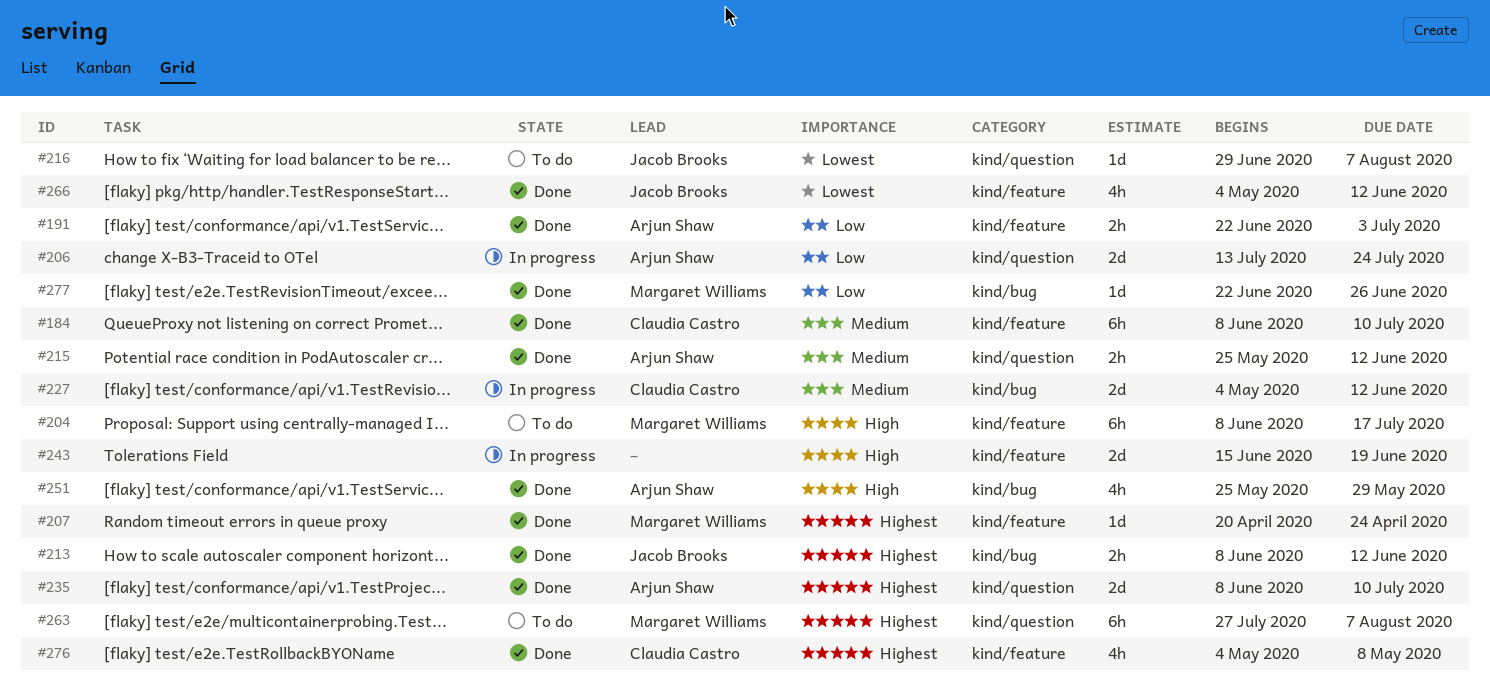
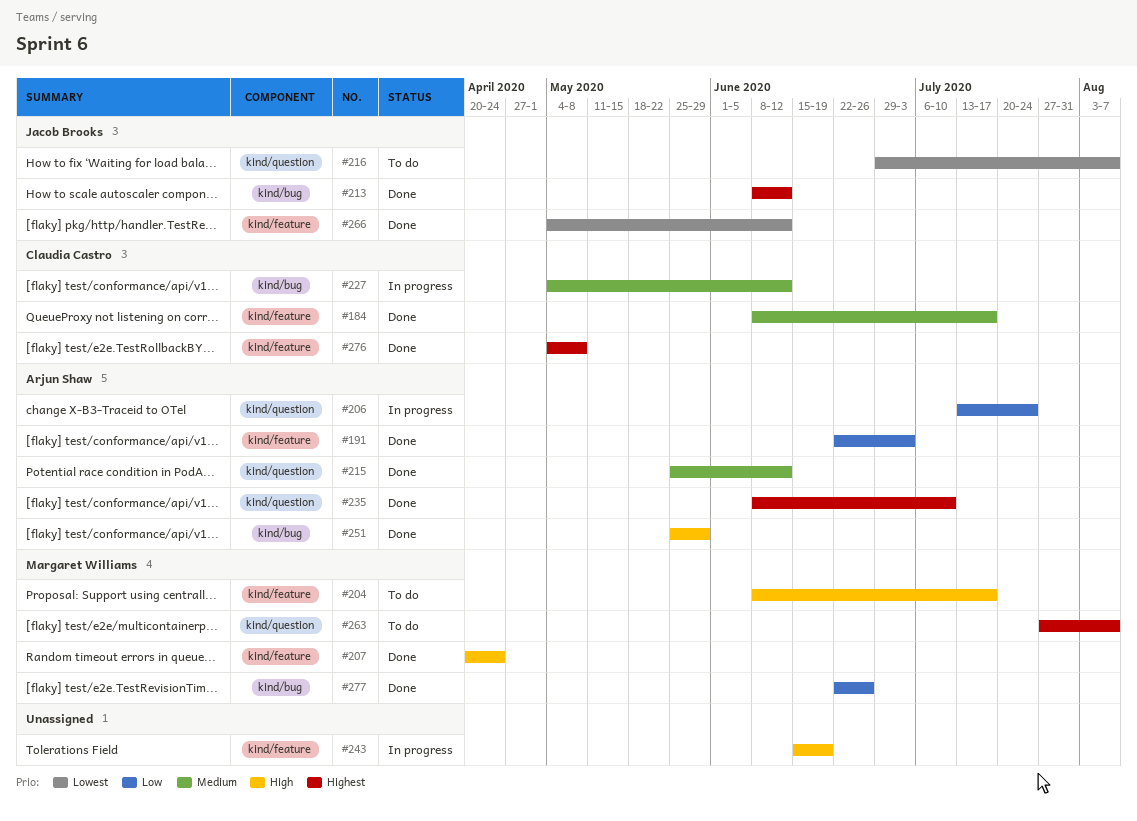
#184, due: Jul 10 -> Jul 17
#207, priority: Highest -> High

